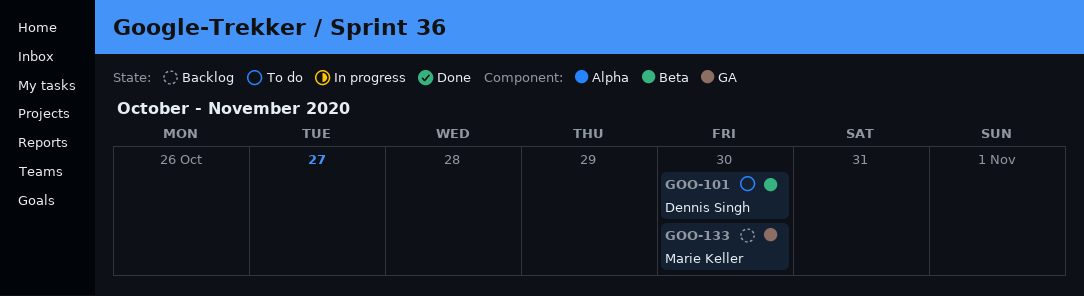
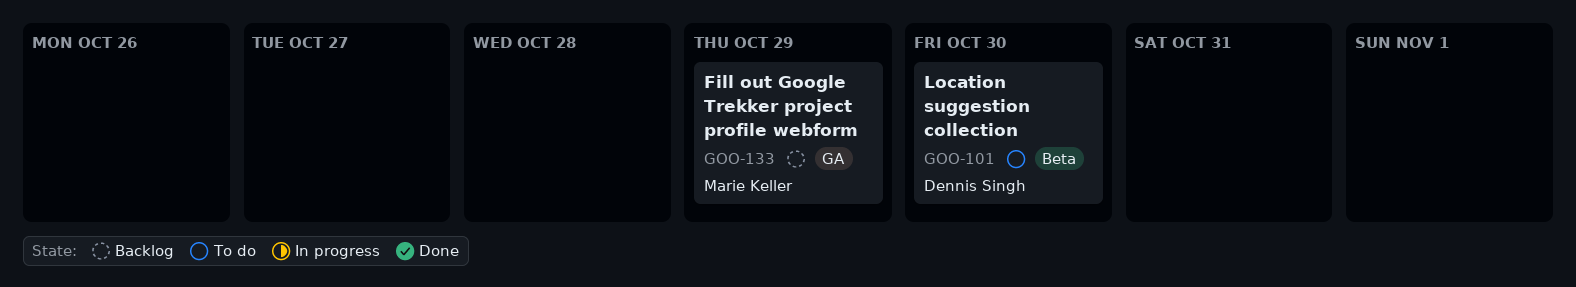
GOO-133, due: Oct 30 -> Oct 29

